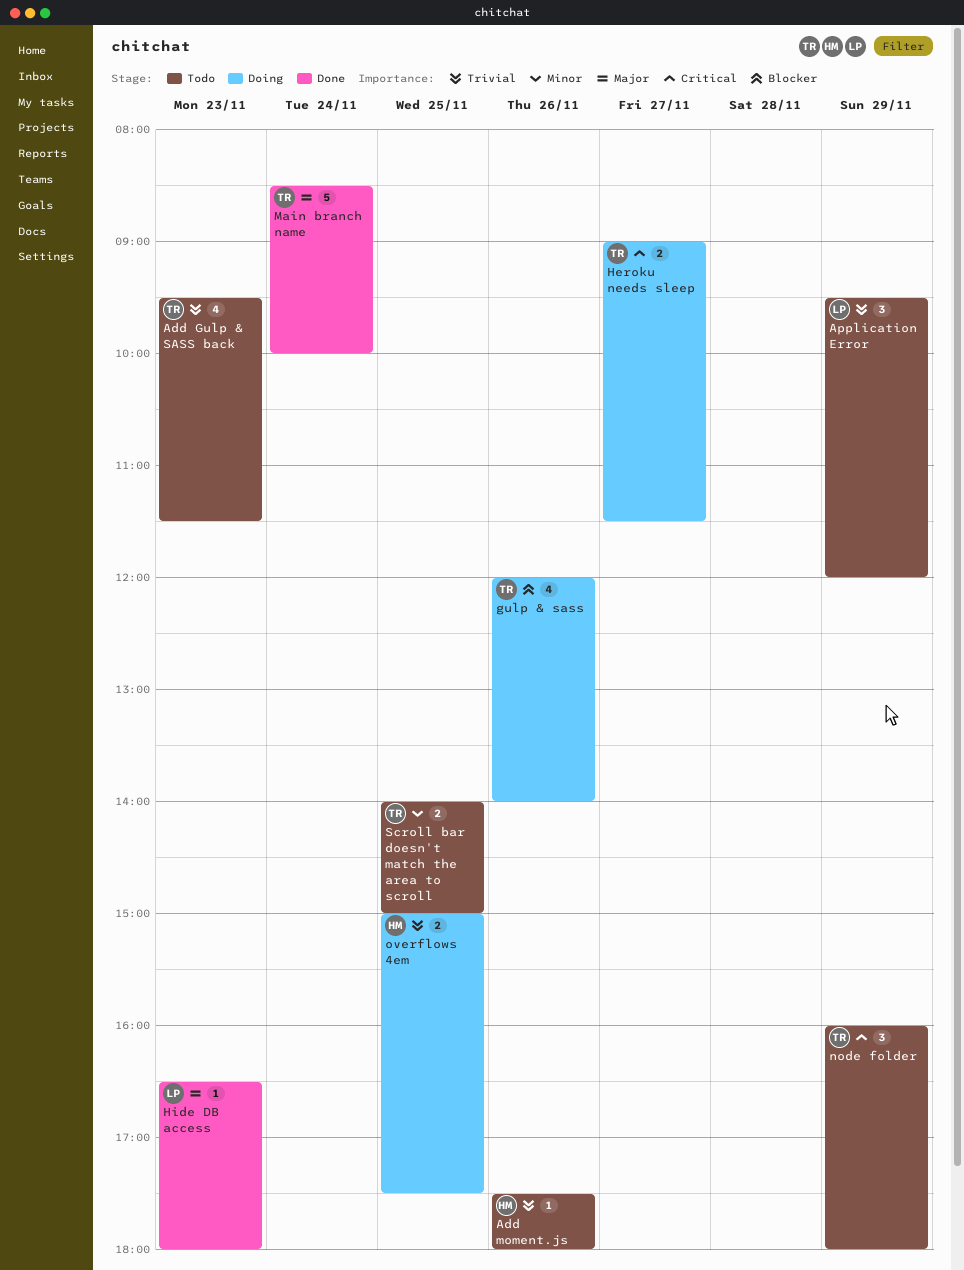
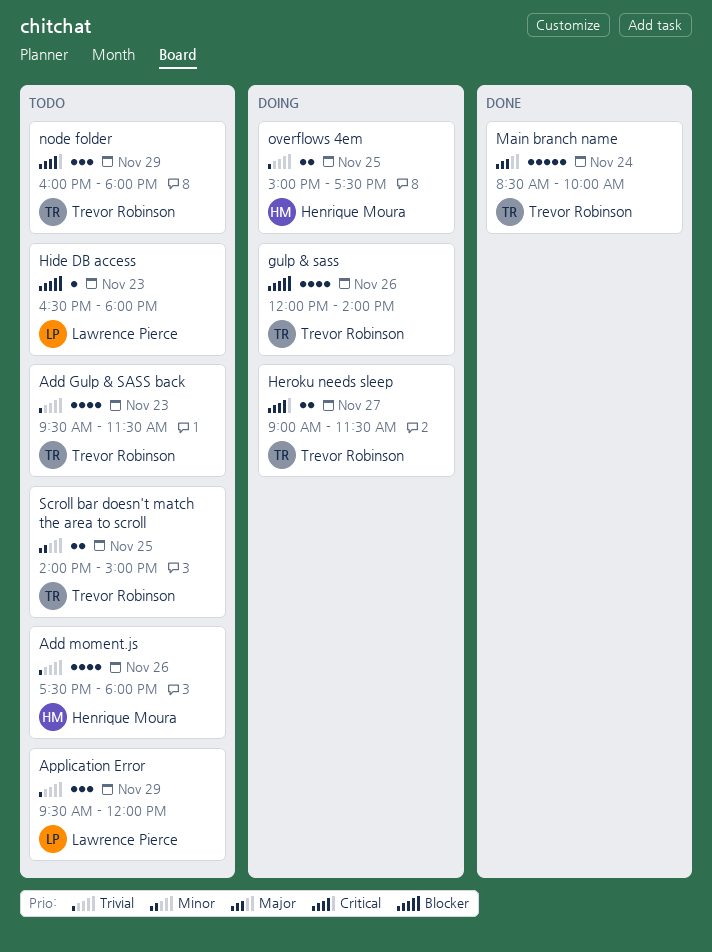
Add moment.js, estimate: 1 -> 4
Hide DB access, status: Done -> Todo
Hide DB access, priority: Major -> Blocker

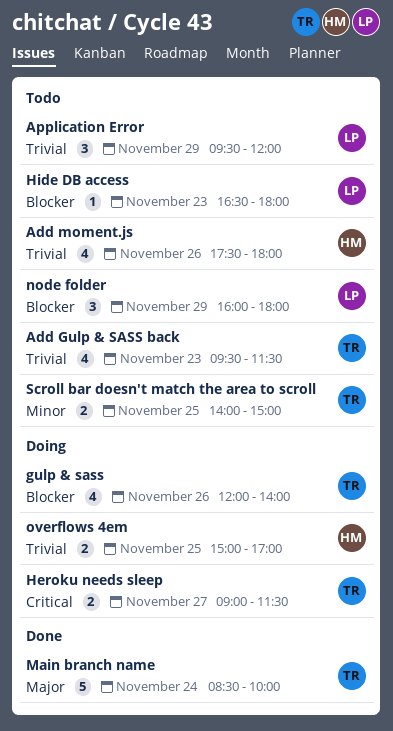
node folder, owner: Trevor Robinson -> Lawrence Pierce
node folder, priority: Critical -> Blocker
overflows 4em, ends: 17:30 -> 17:00

